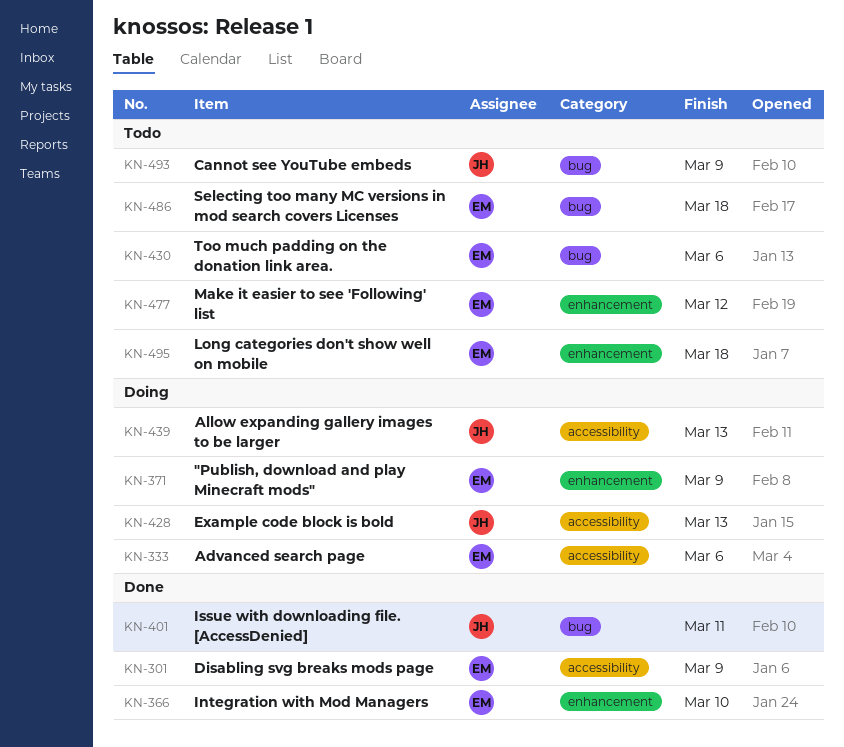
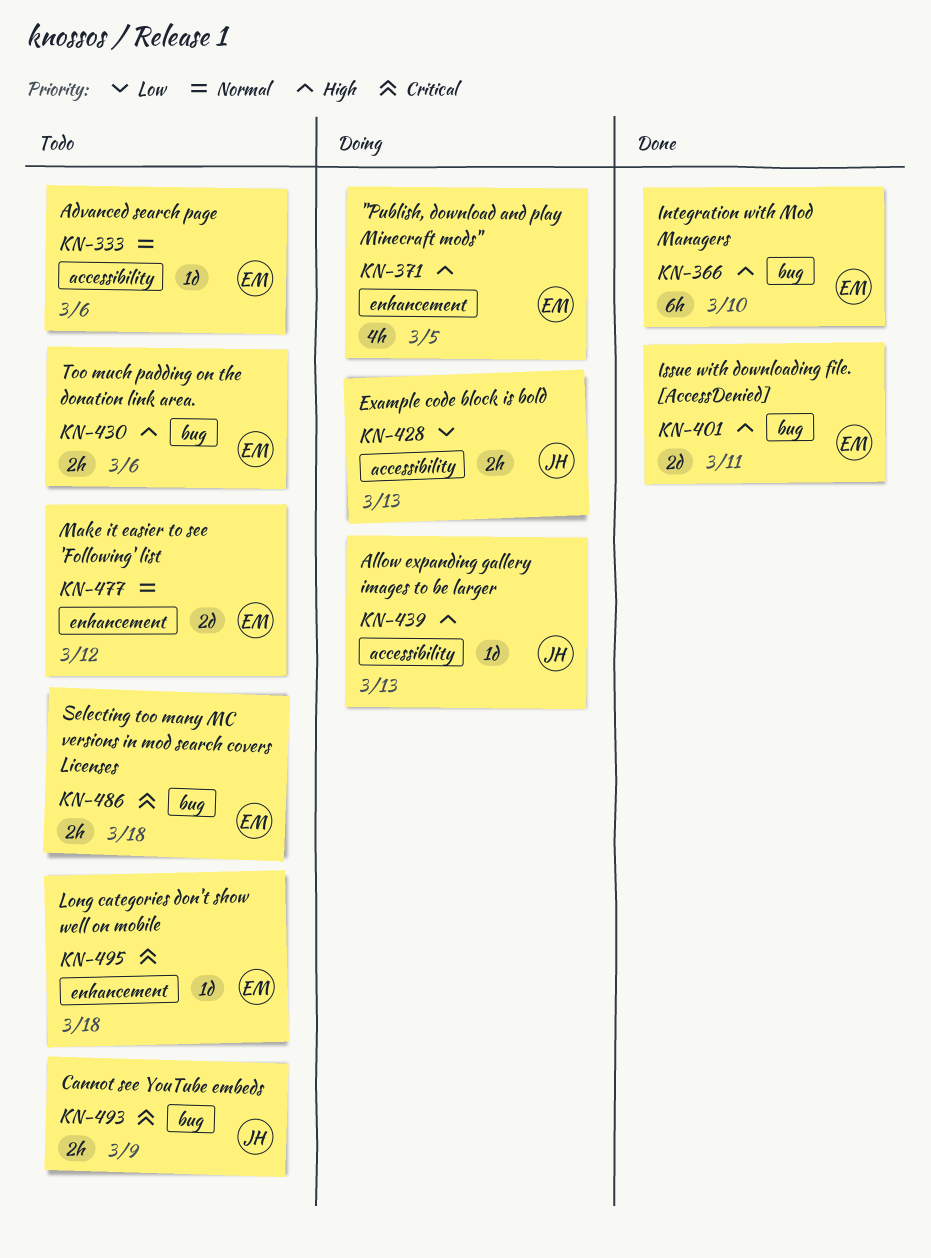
KN-301: present -> none
KN-333, status: Doing -> Todo
KN-366, label: enhancement -> bug
KN-371, due: Mar 9 -> Mar 5
KN-401, owner: JH -> EM

